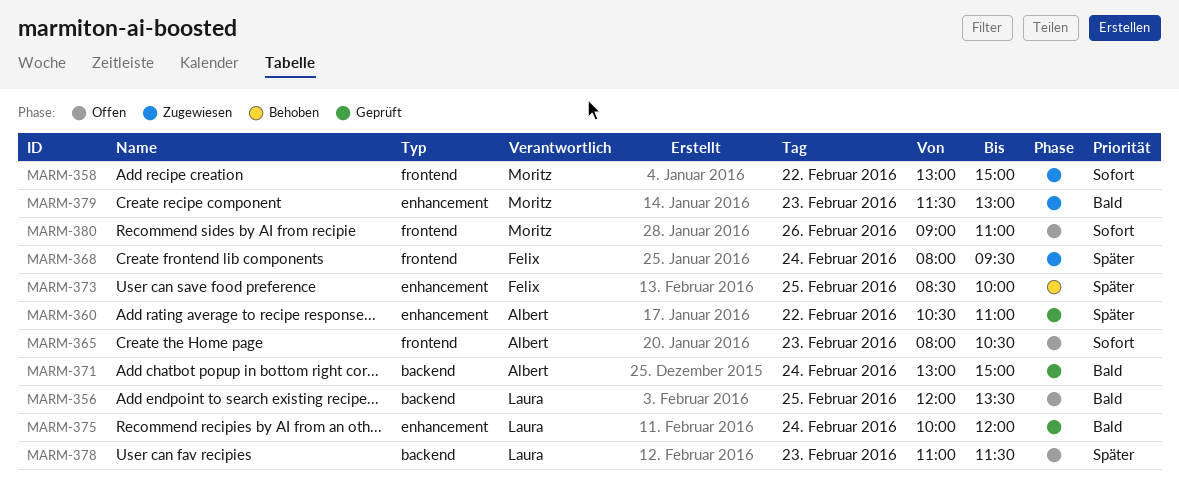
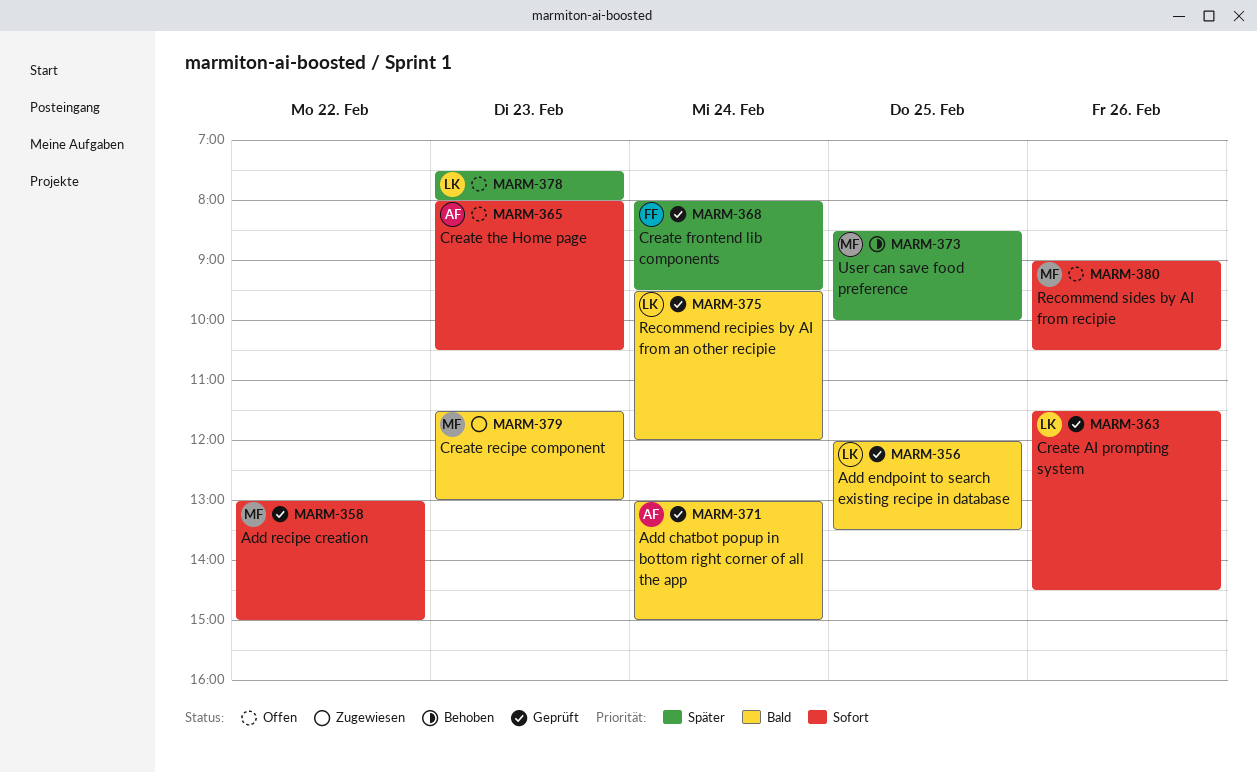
MARM-356, status: Offen -> Geprüft
MARM-358, status: Zugewiesen -> Geprüft
MARM-360: present -> none
MARM-363: none -> present
MARM-368, status: Zugewiesen -> Geprüft
MARM-373, owner: Felix -> Moritz
MARM-375, begins: 10:00 -> 09:30
MARM-378, begins: 11:00 -> 07:30
MARM-378, ends: 11:30 -> 08:00
MARM-380, ends: 11:00 -> 10:30

